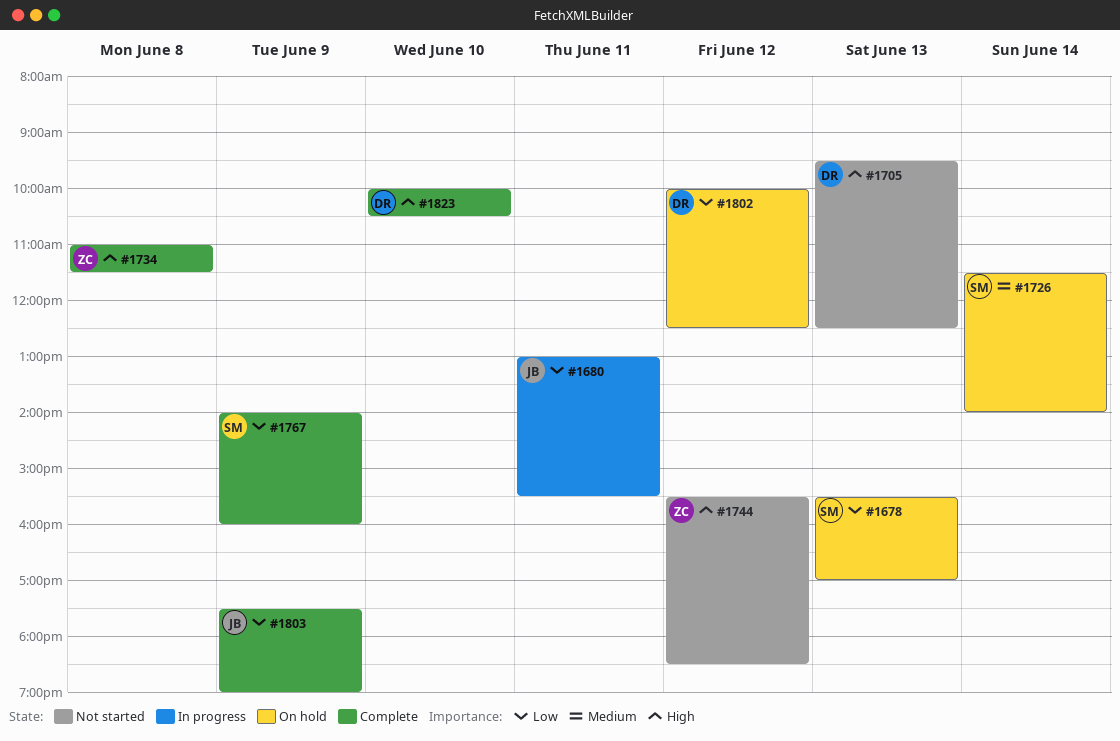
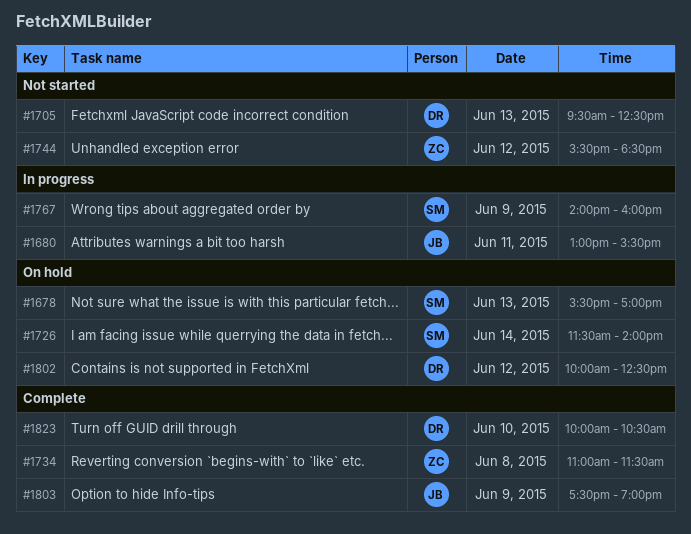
#1767, status: Complete -> In progress

